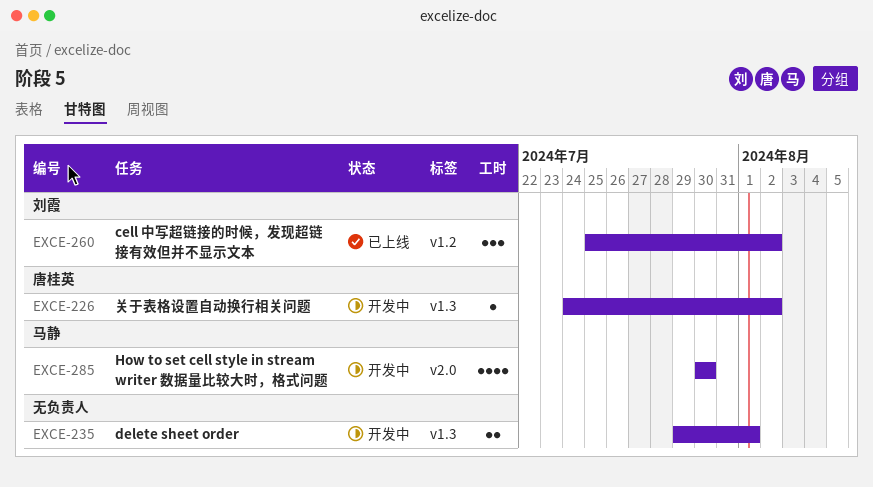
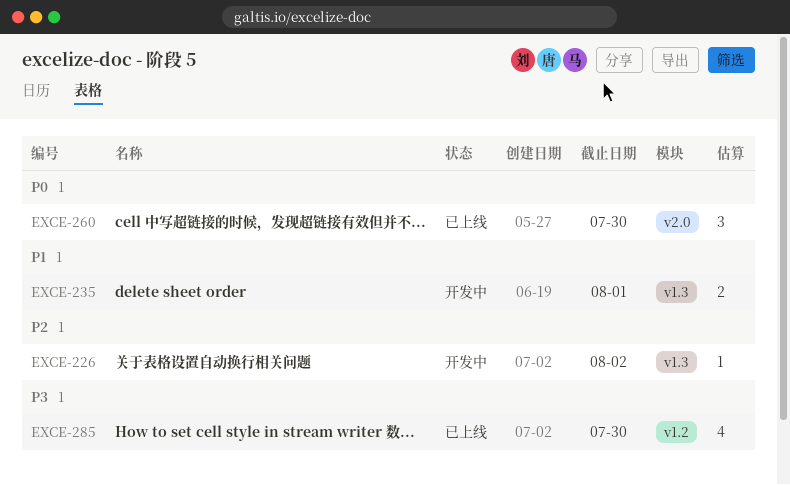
EXCE-260, label: v1.2 -> v2.0
EXCE-260, due: Aug 2 -> Jul 30
EXCE-285, status: 开发中 -> 已上线
EXCE-285, label: v2.0 -> v1.2

